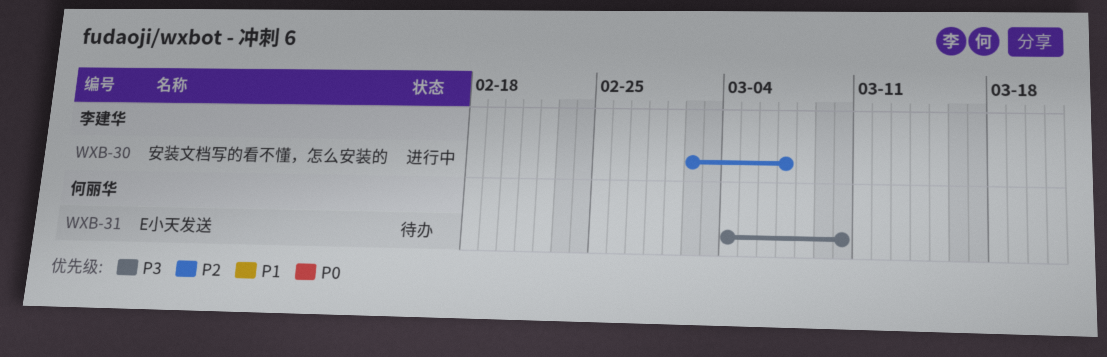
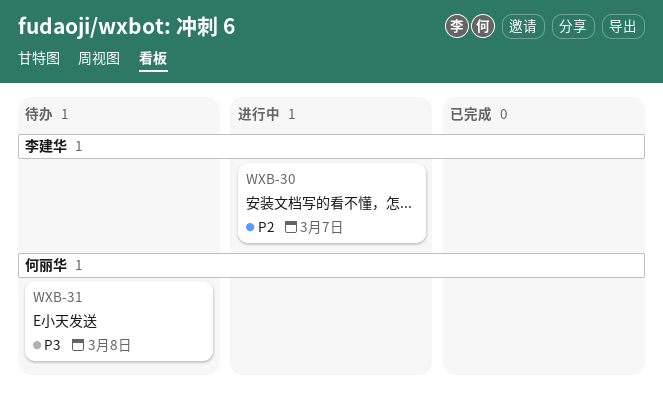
WXB-31, due: Mar 10 -> Mar 8

